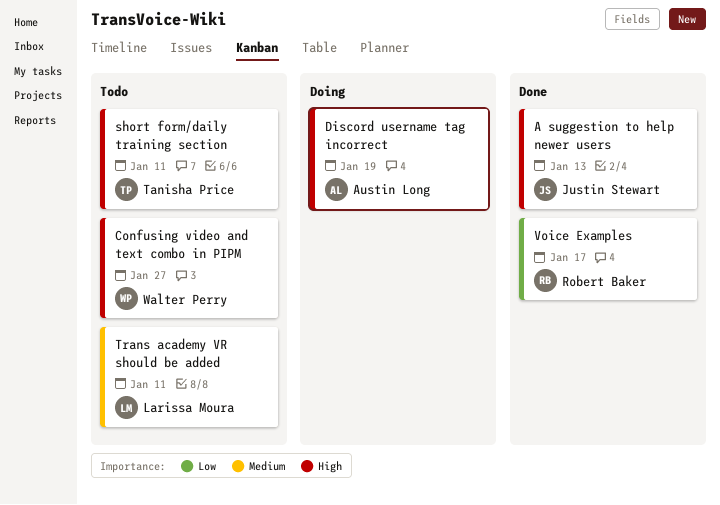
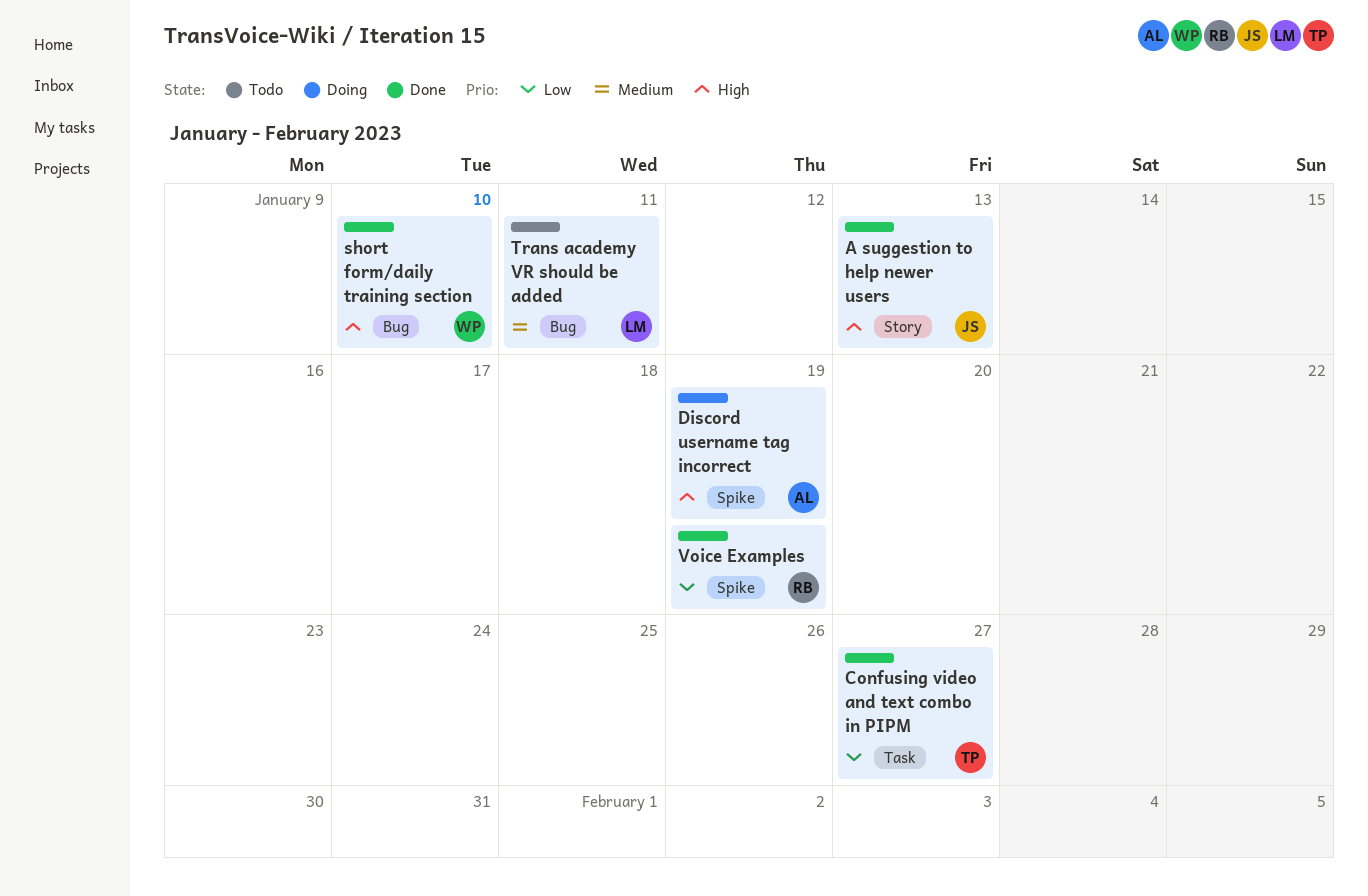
Confusing video and text combo in PIPM, status: Todo -> Done
Confusing video and text combo in PIPM, owner: Walter Perry -> Tanisha Price
Confusing video and text combo in PIPM, priority: High -> Low
short form/daily training section, status: Todo -> Done
short form/daily training section, owner: Tanisha Price -> Walter Perry
short form/daily training section, due: Jan 11 -> Jan 10
Voice Examples, due: Jan 17 -> Jan 19

